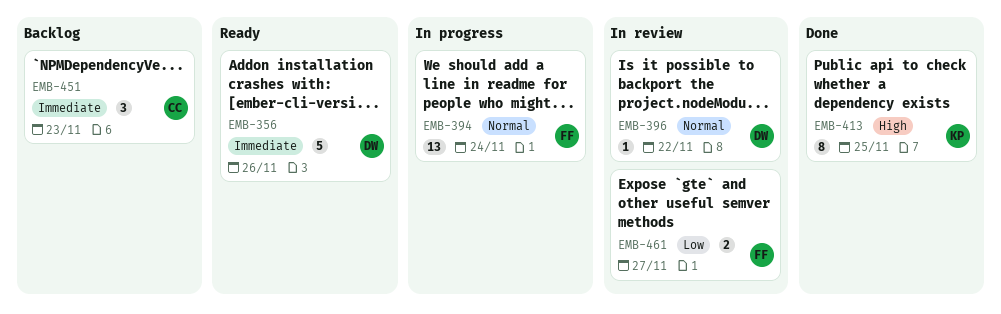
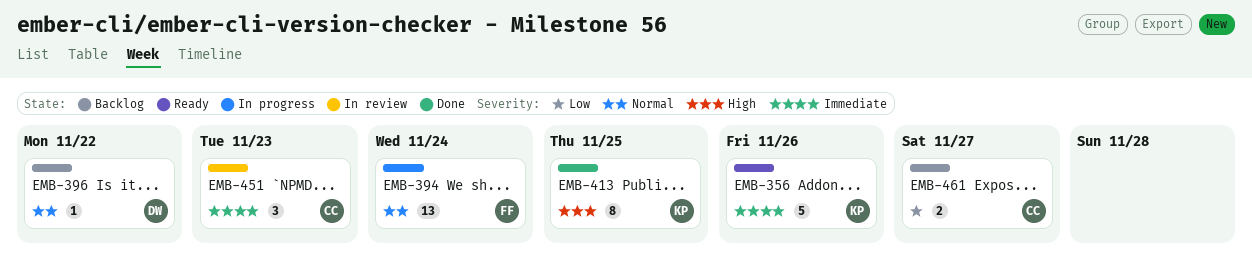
EMB-356, owner: DW -> KP
EMB-396, status: In review -> Backlog
EMB-451, status: Backlog -> In review
EMB-461, status: In review -> Backlog
EMB-461, owner: FF -> CC

